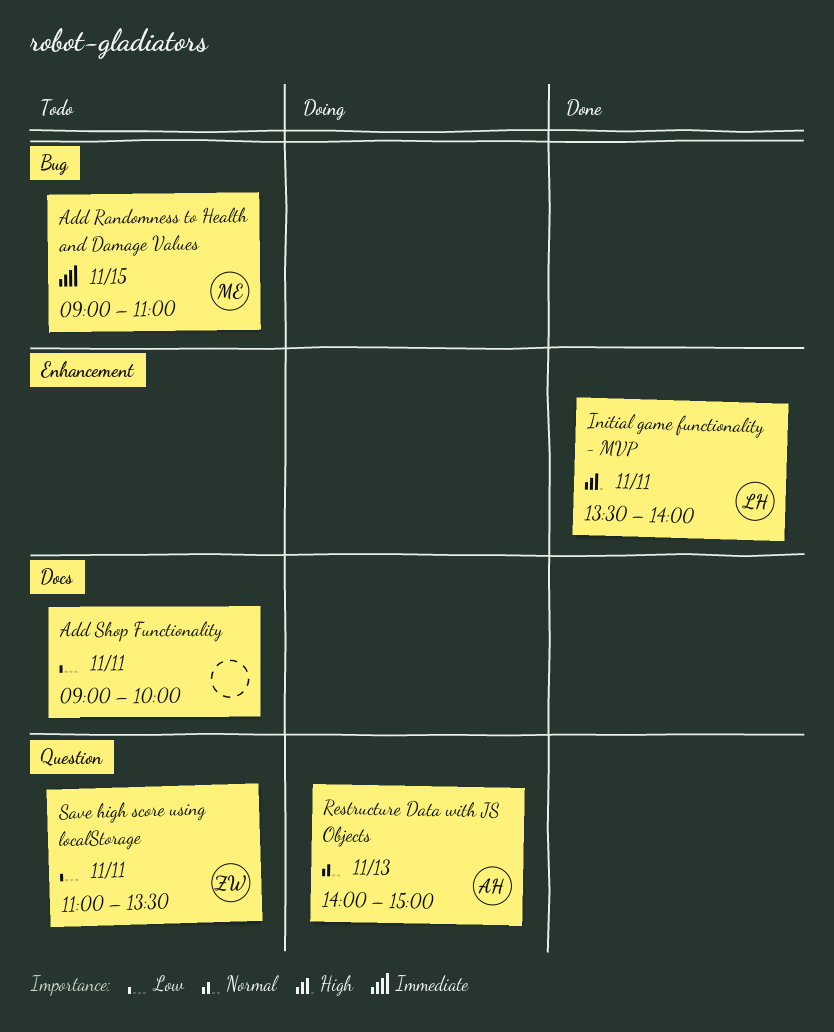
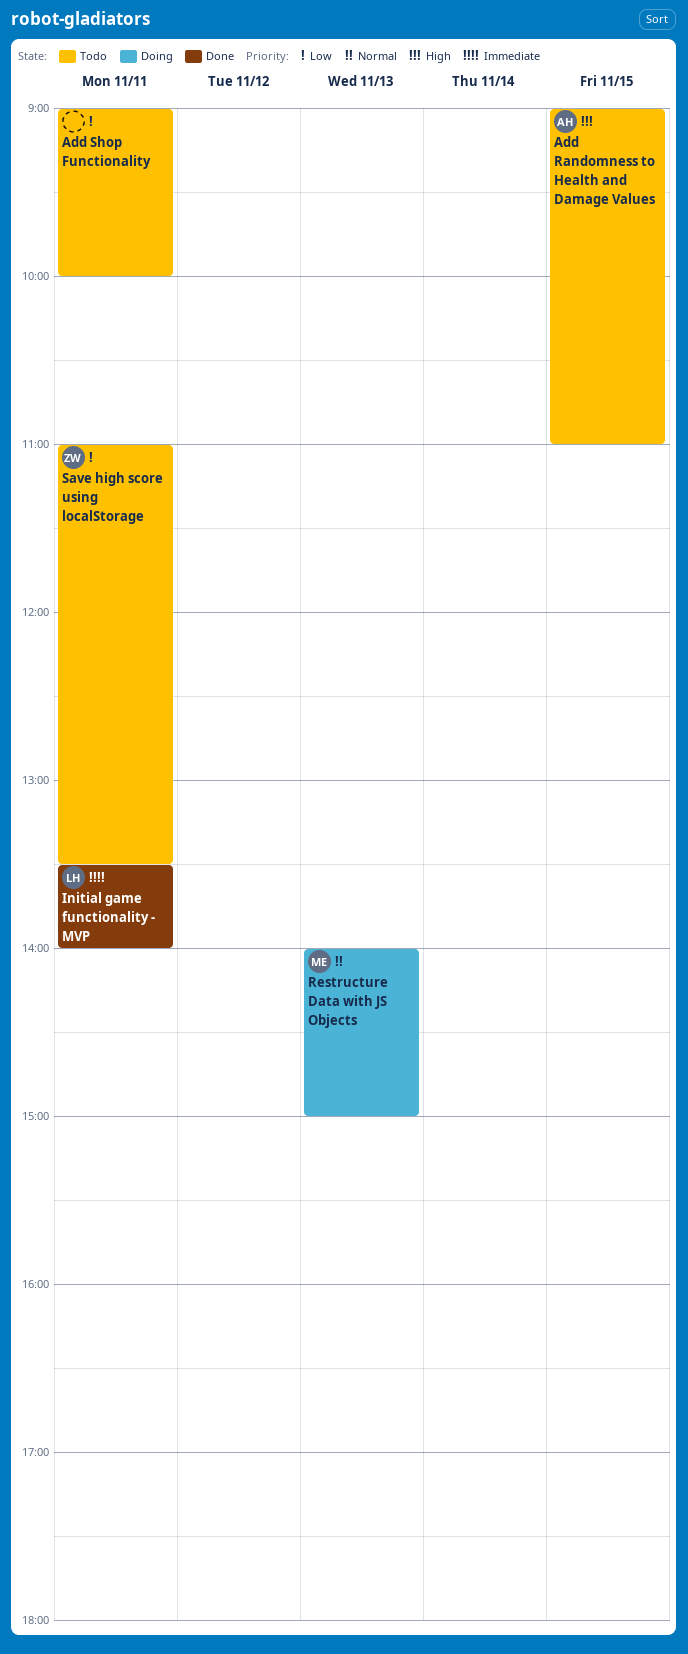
Add Randomness to Health and Damage Values, owner: ME -> AH
Add Randomness to Health and Damage Values, priority: Immediate -> High
Initial game functionality - MVP, priority: High -> Immediate
Restructure Data with JS Objects, owner: AH -> ME

